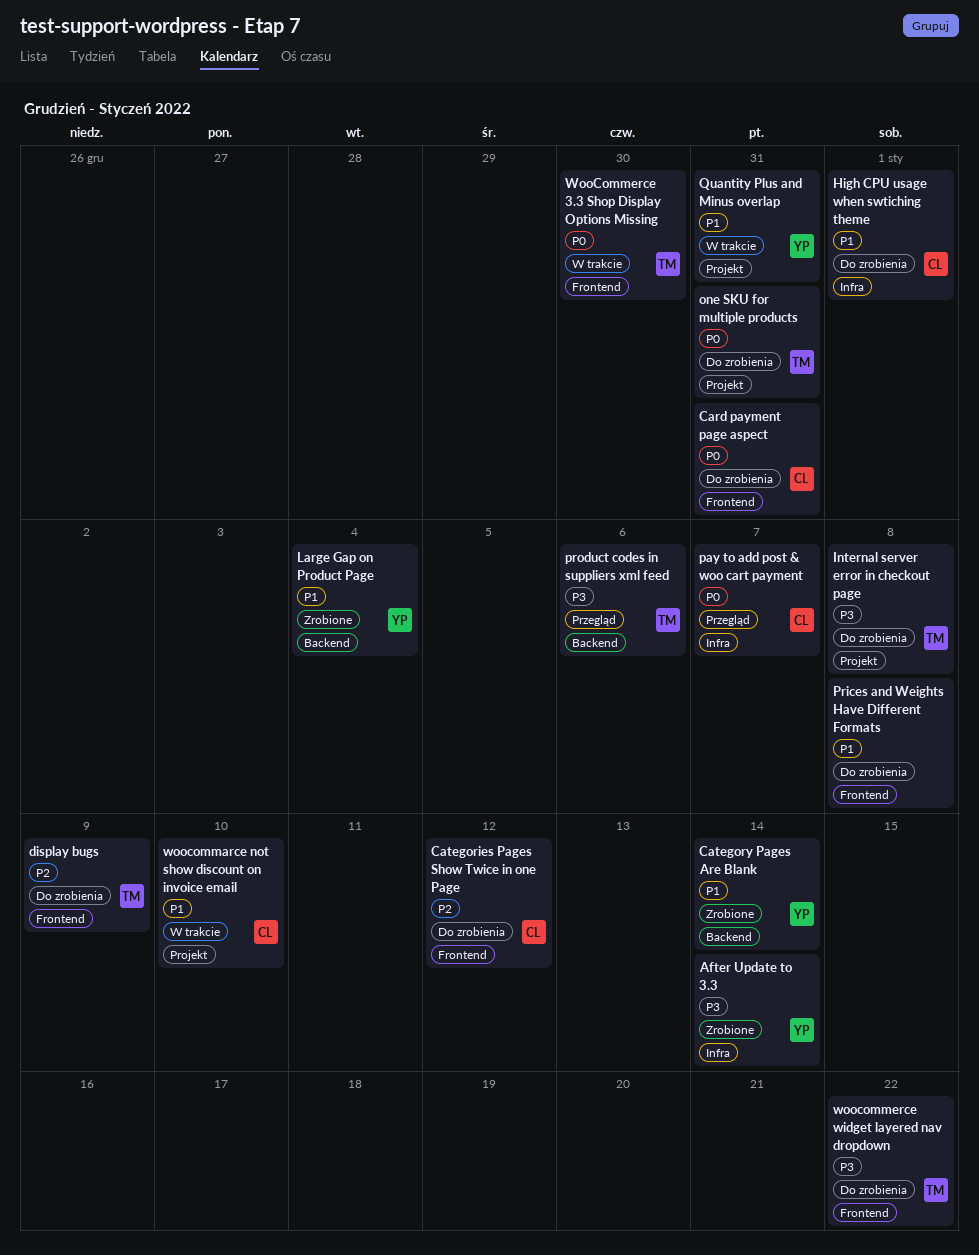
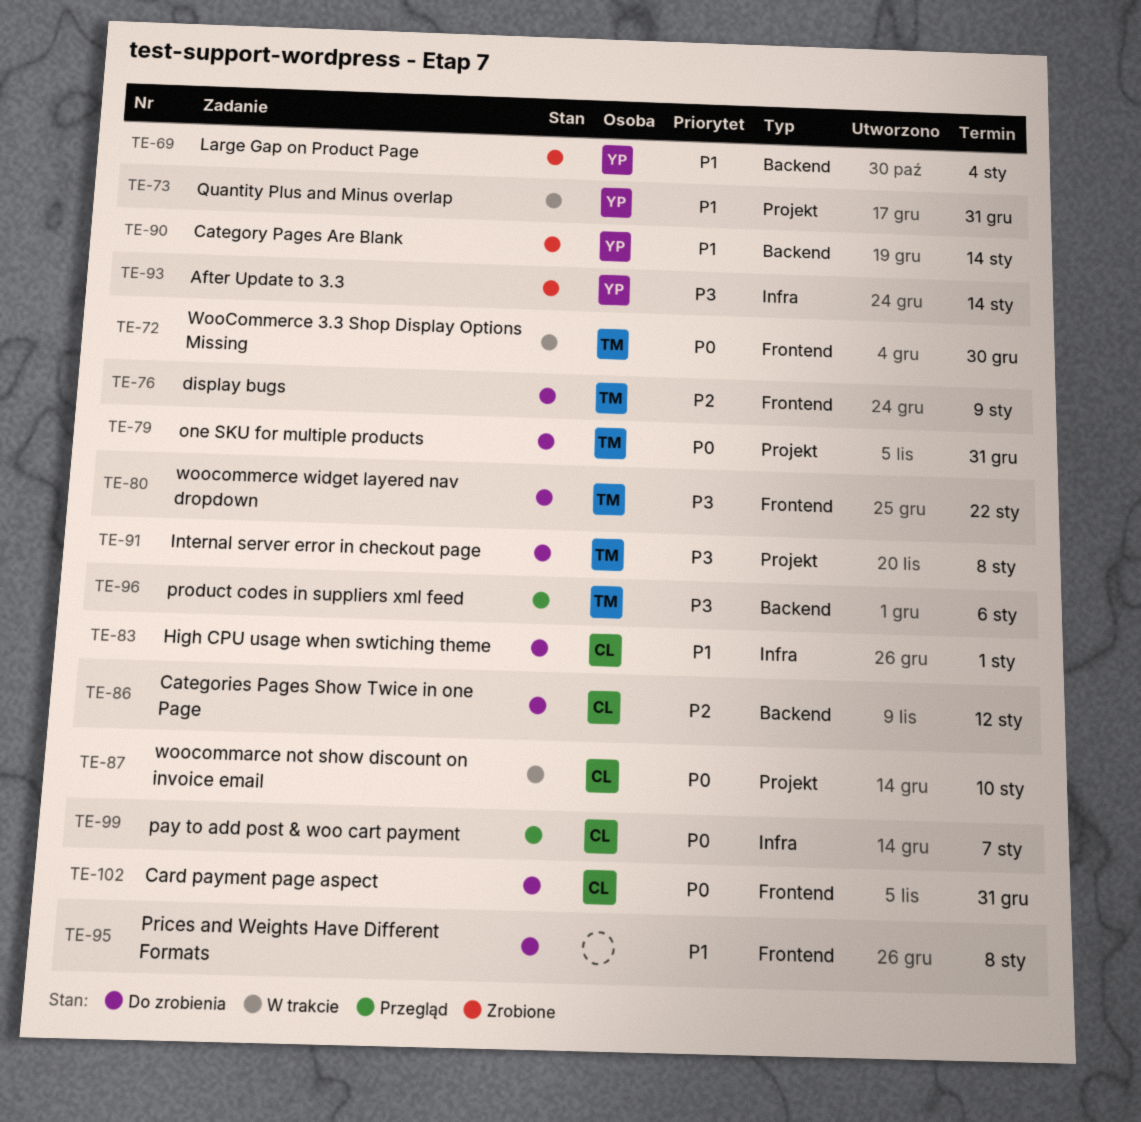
Categories Pages Show Twice in one Page, label: Frontend -> Backend
woocommarce not show discount on invoice email, priority: P1 -> P0

